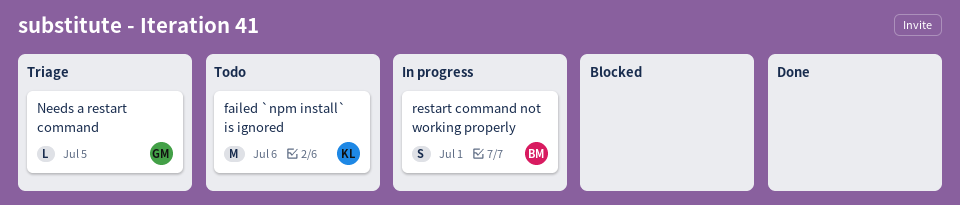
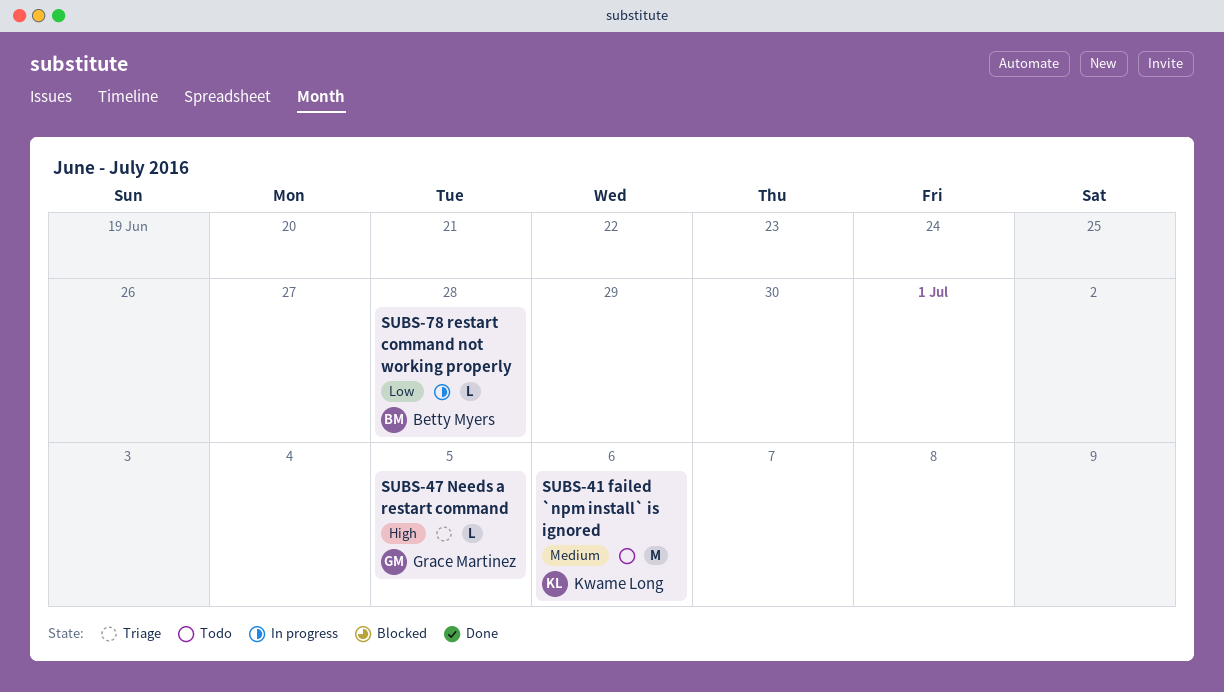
restart command not working properly, estimate: S -> L
restart command not working properly, due: Jul 1 -> Jun 28

